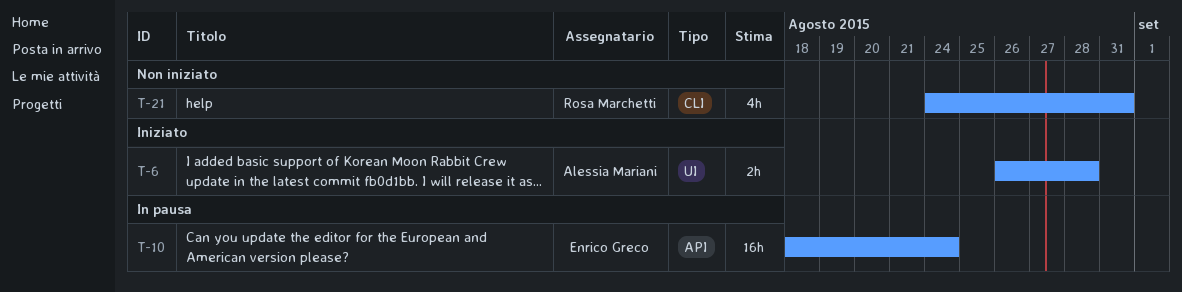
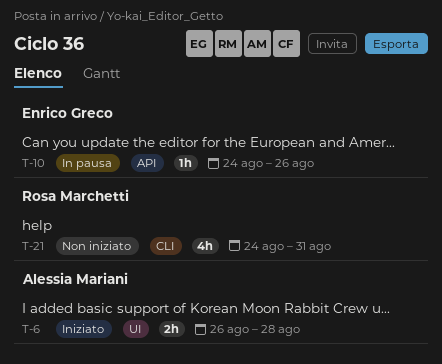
T-10, estimate: 16h -> 1h
T-10, start: Aug 18 -> Aug 24
T-10, due: Aug 24 -> Aug 26

